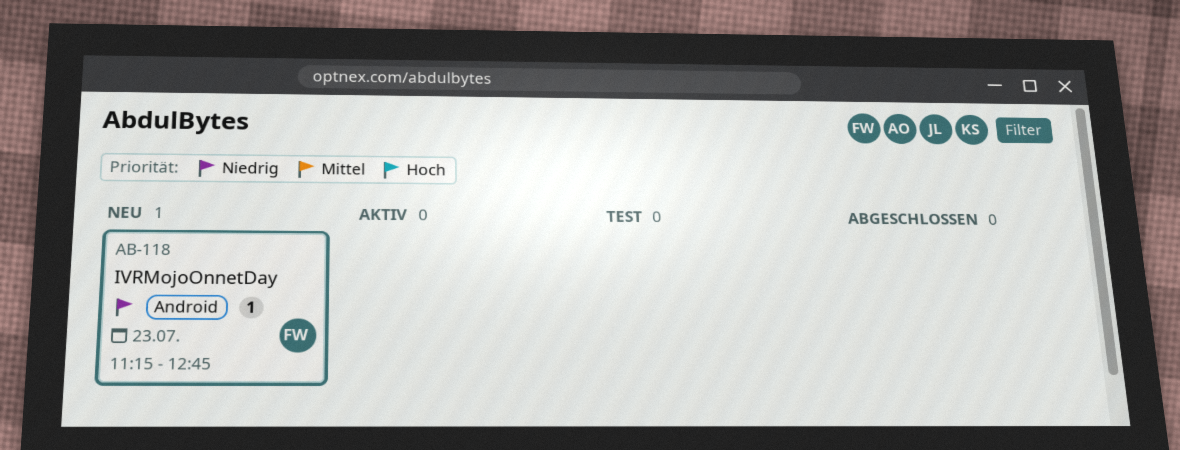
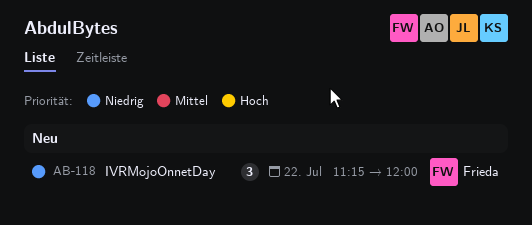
AB-118, estimate: 1 -> 3
AB-118, day: Jul 23 -> Jul 22
AB-118, ends: 12:45 -> 12:00

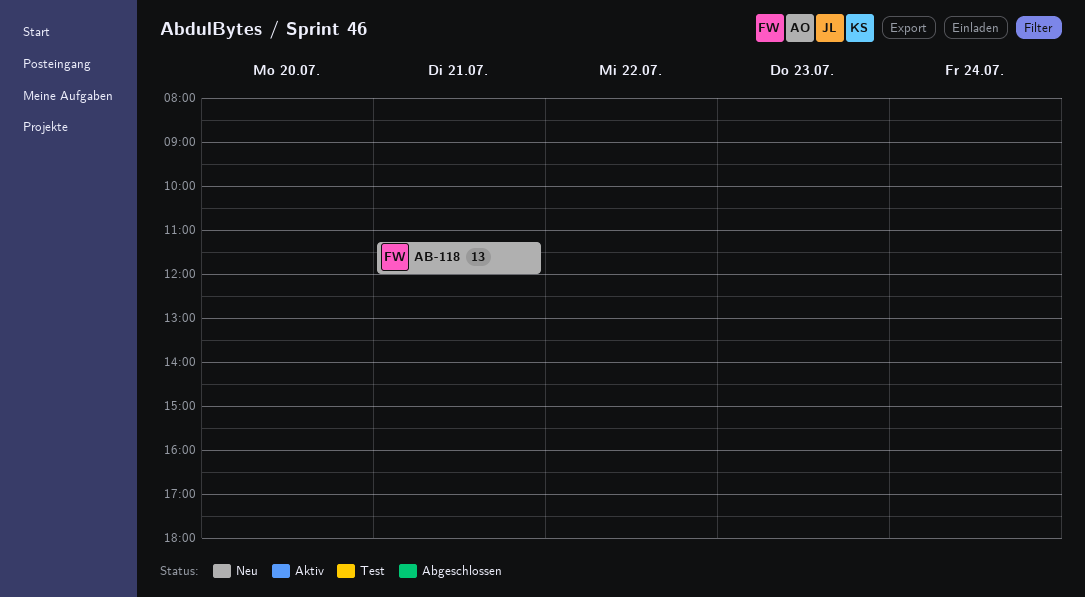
AB-118, estimate: 3 -> 13
AB-118, day: Jul 22 -> Jul 21

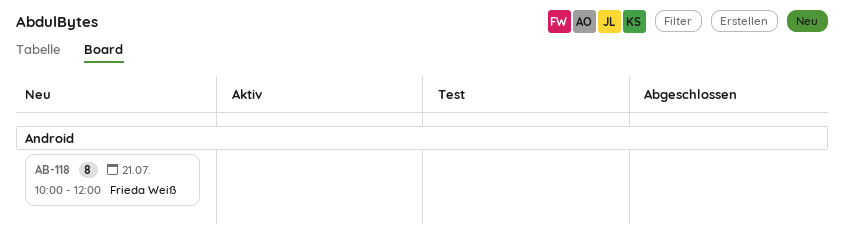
AB-118, estimate: 13 -> 8
AB-118, begins: 11:15 -> 10:00

